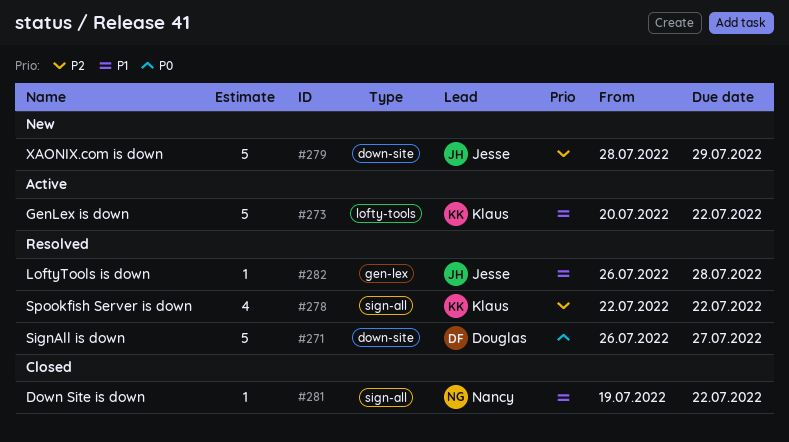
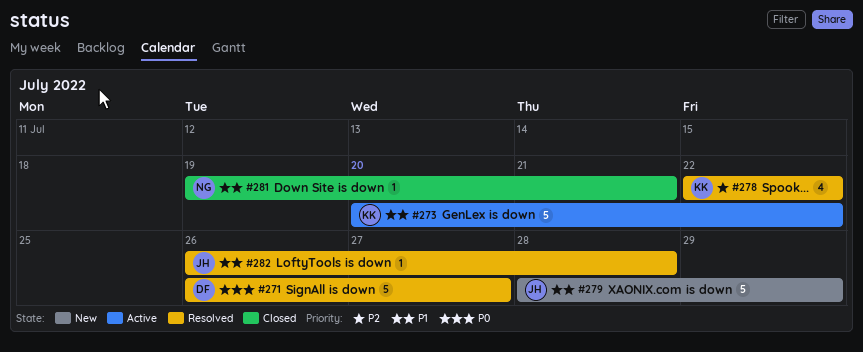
#279, priority: P2 -> P1
#281, due: Jul 22 -> Jul 21

